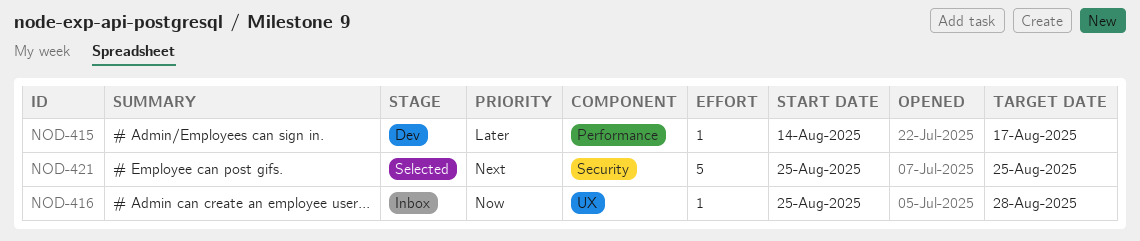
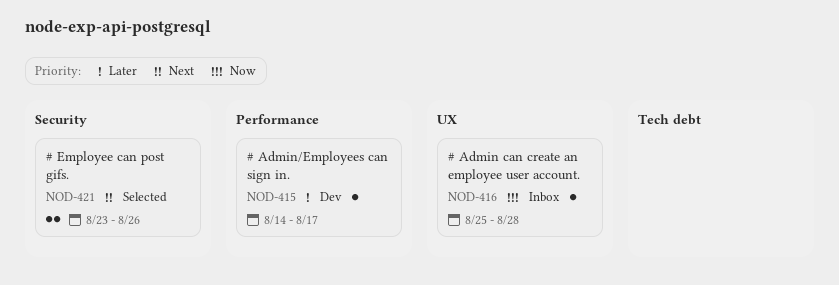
NOD-421, estimate: 5 -> 2
NOD-421, start: Aug 25 -> Aug 23
NOD-421, due: Aug 25 -> Aug 26

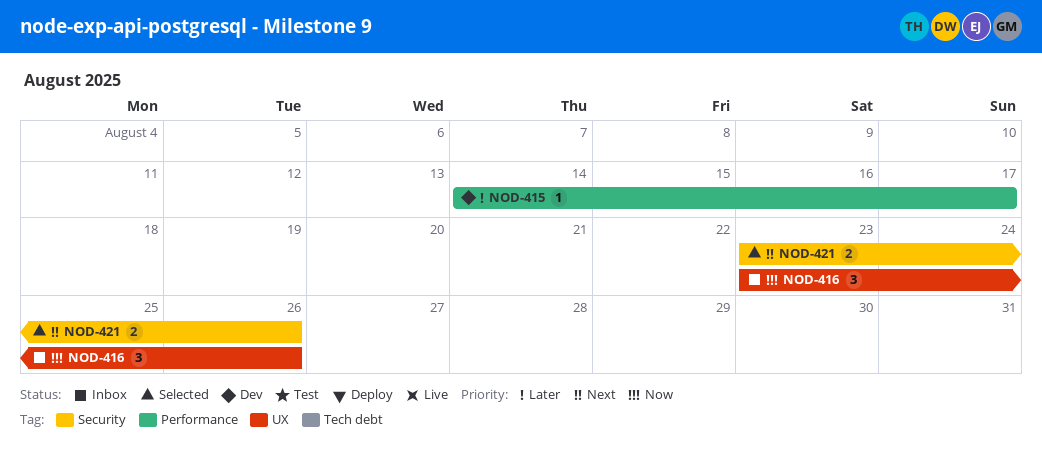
NOD-416, estimate: 1 -> 3
NOD-416, start: Aug 25 -> Aug 23
NOD-416, due: Aug 28 -> Aug 26

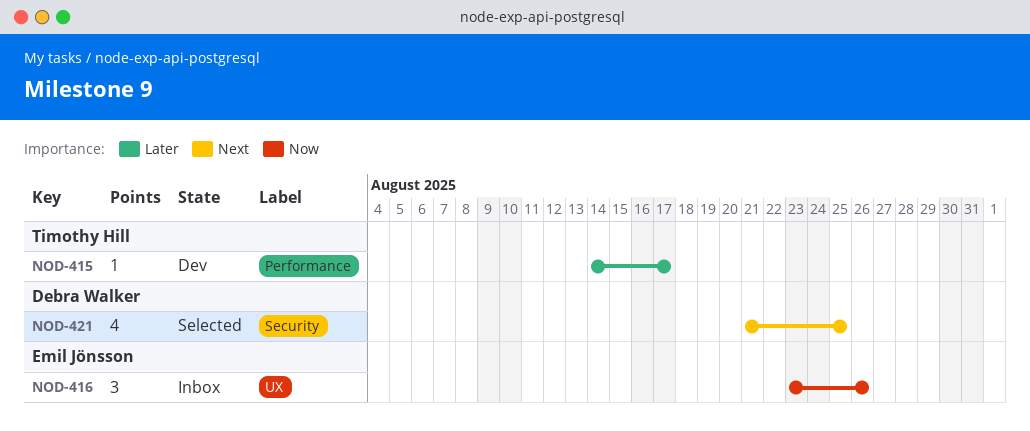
NOD-421, estimate: 2 -> 4
NOD-421, start: Aug 23 -> Aug 21
NOD-421, due: Aug 26 -> Aug 25

